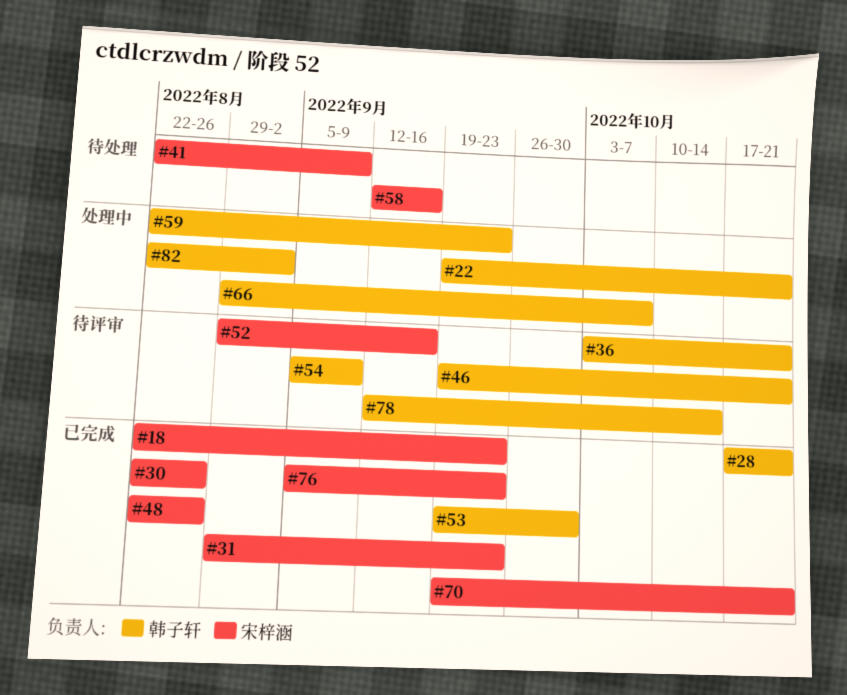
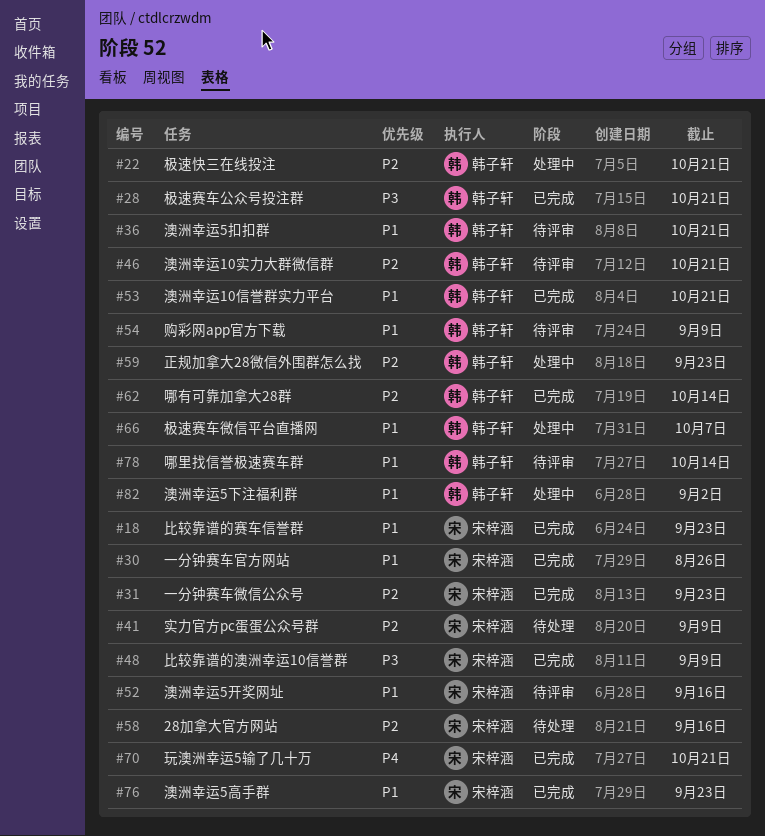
#48, due: Aug 26 -> Sep 9
#53, due: Sep 30 -> Oct 21
#62: none -> present

